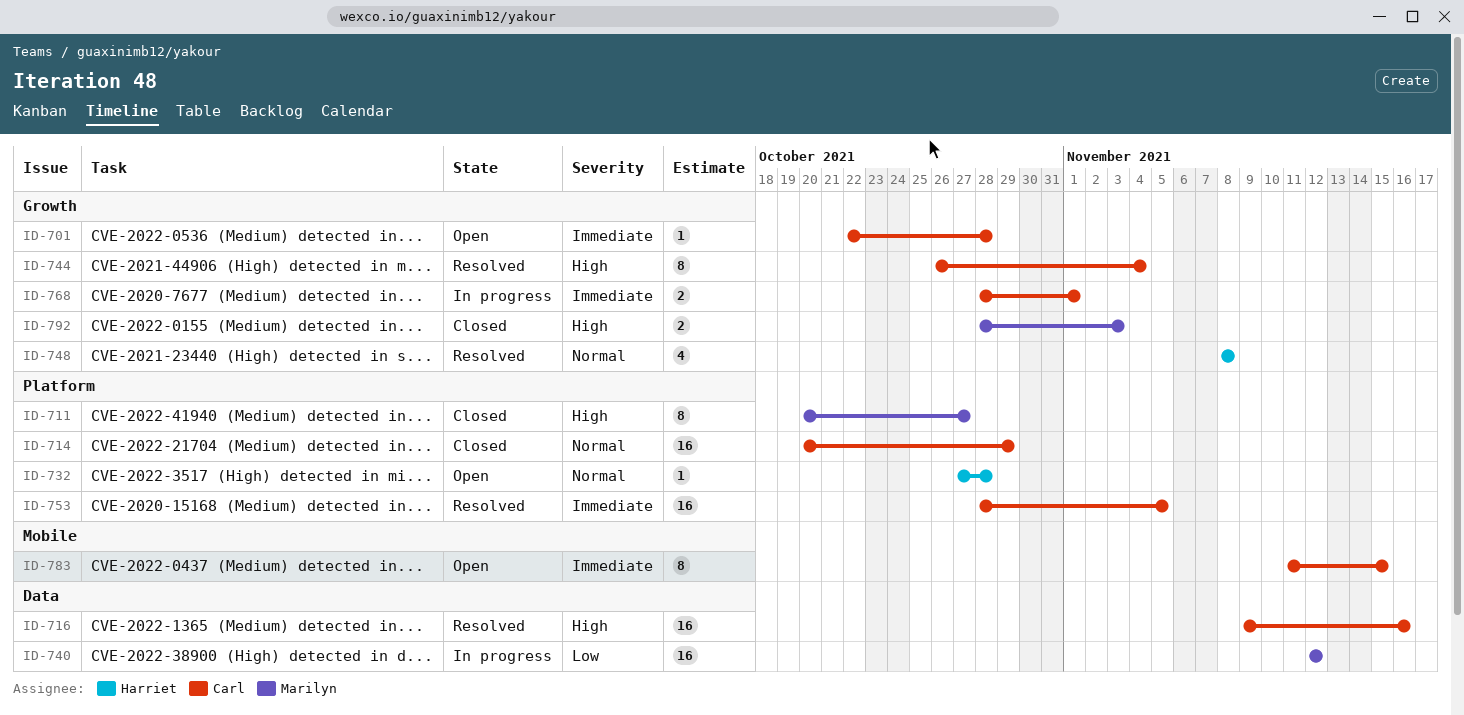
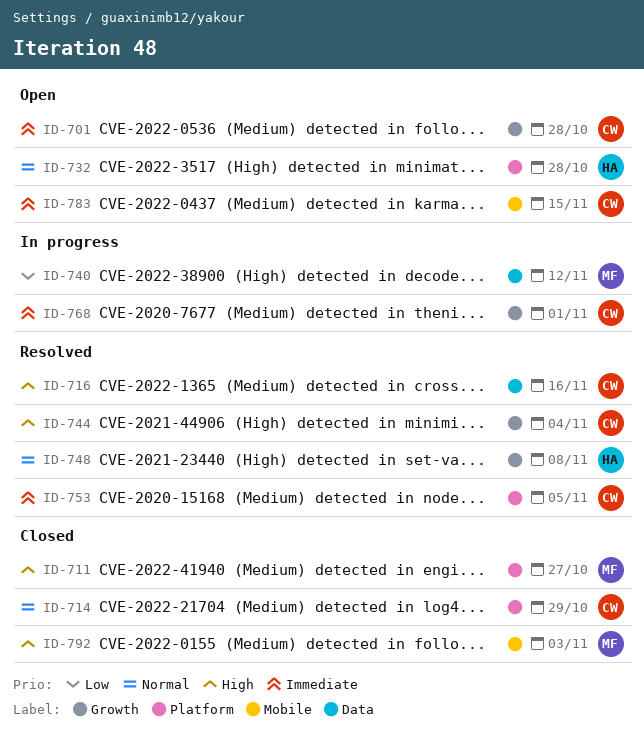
ID-792, label: Growth -> Mobile

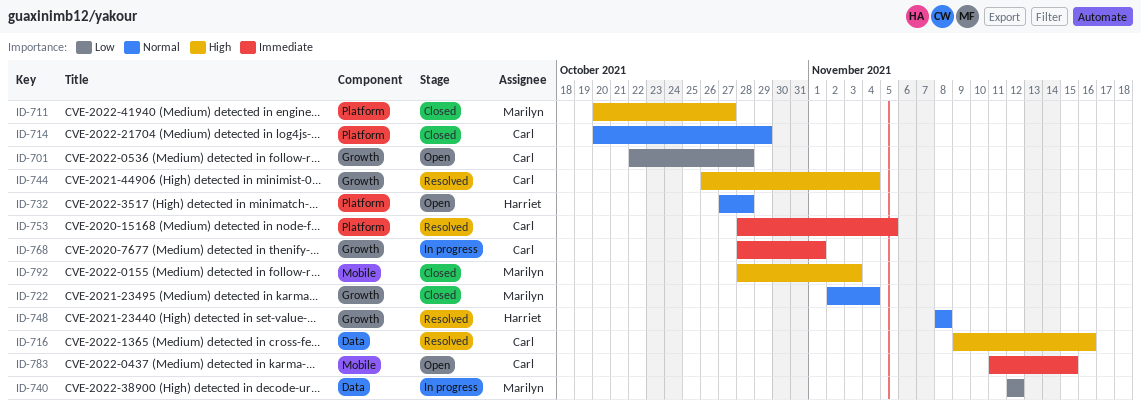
ID-701, priority: Immediate -> Low
ID-722: none -> present

